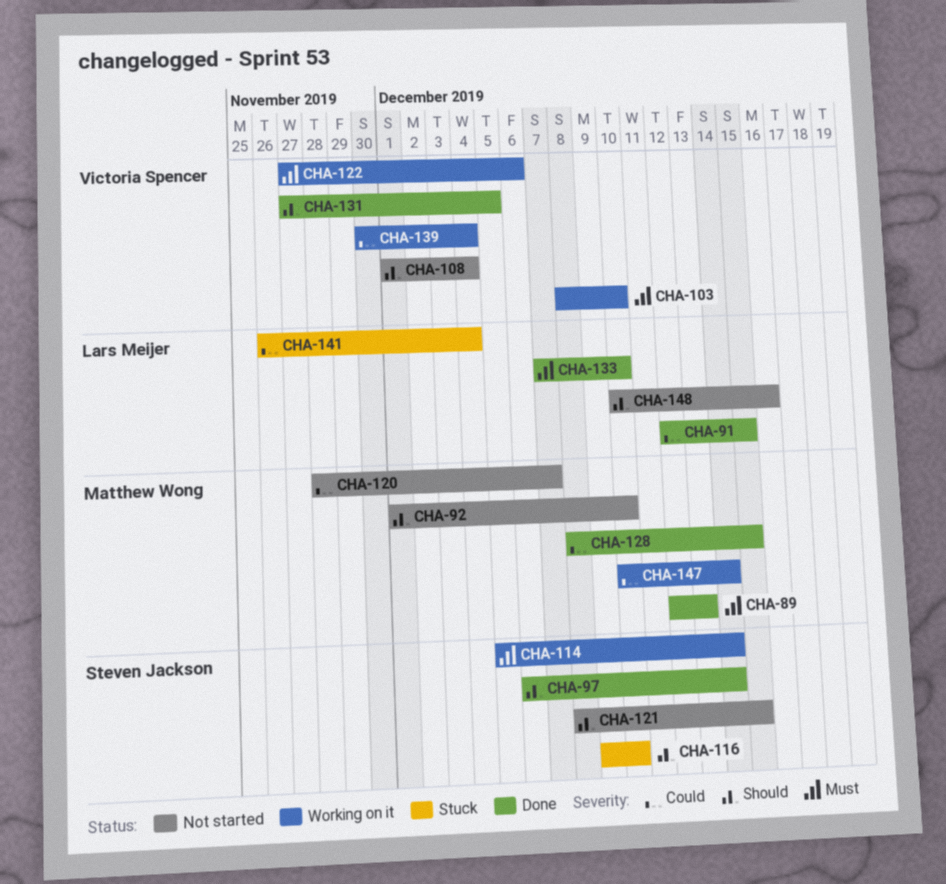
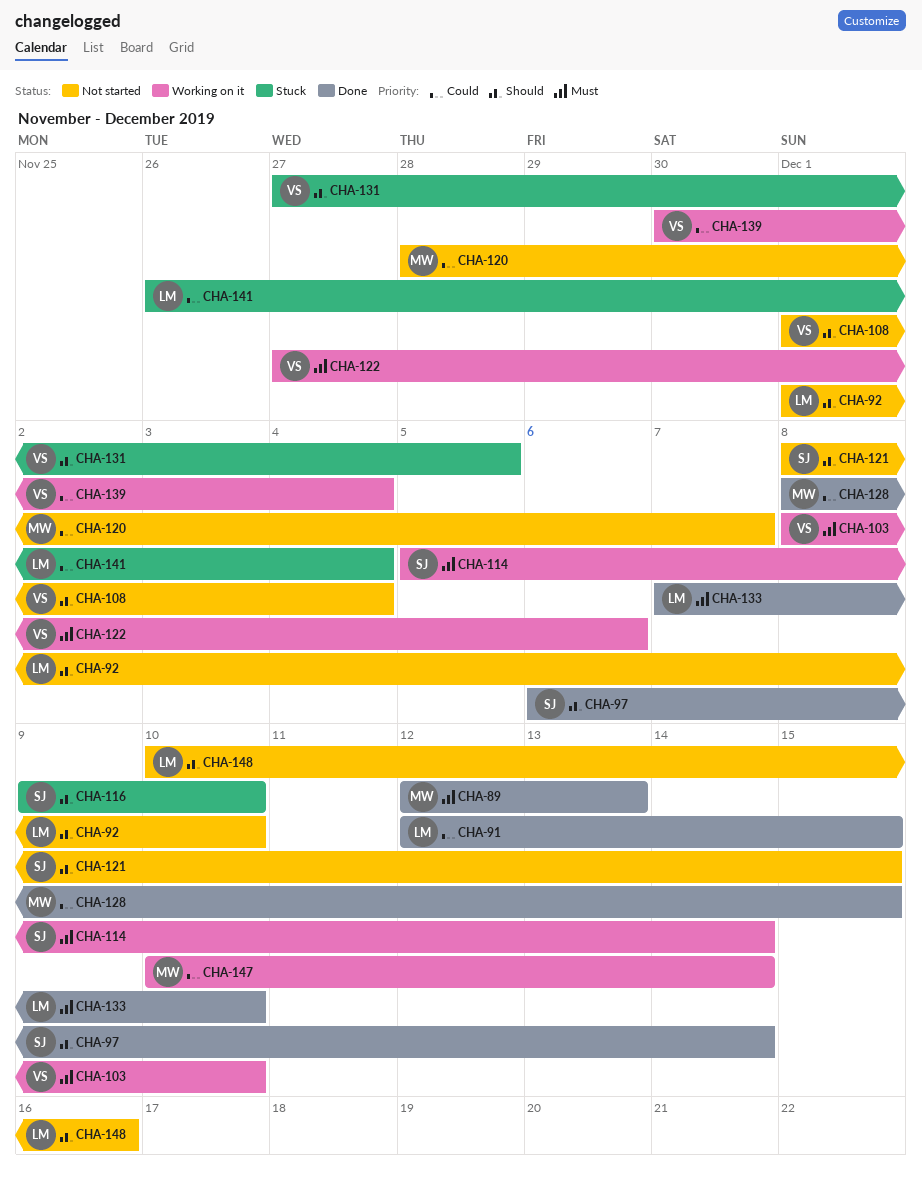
CHA-92, owner: Matthew Wong -> Lars Meijer
CHA-131, status: Done -> Stuck

